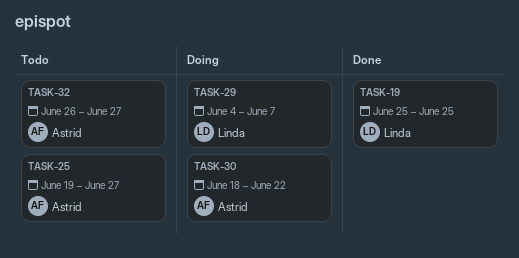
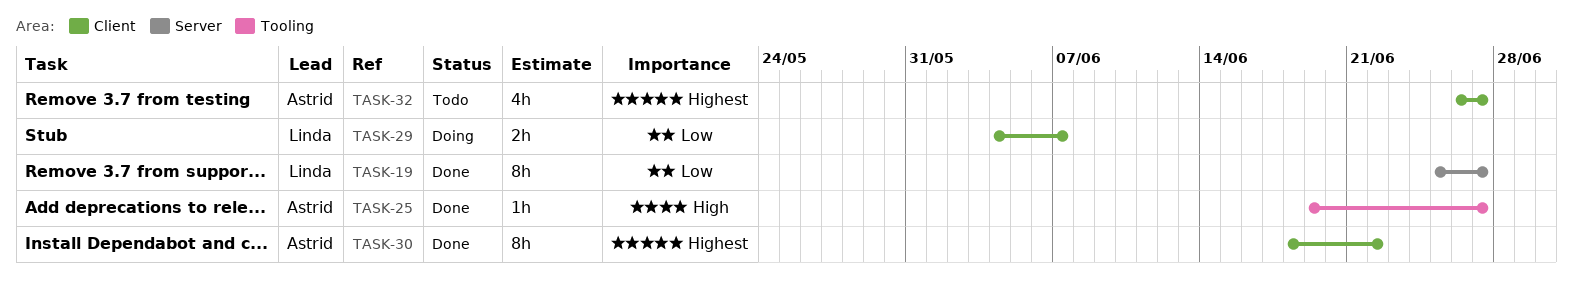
TASK-19, due: Jun 25 -> Jun 27
TASK-25, status: Todo -> Done
TASK-30, status: Doing -> Done

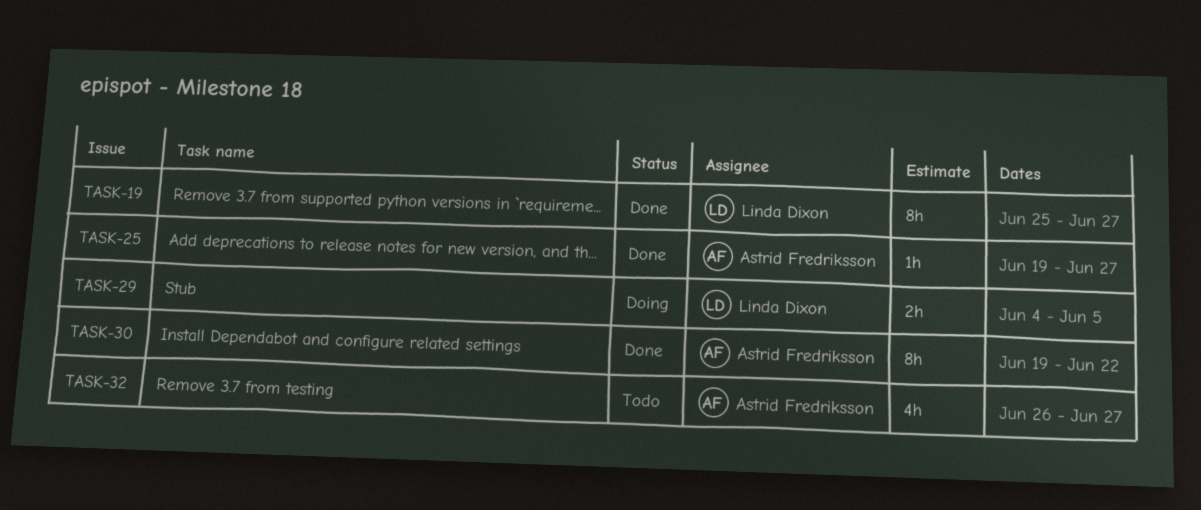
TASK-29, due: Jun 7 -> Jun 5
TASK-30, start: Jun 18 -> Jun 19

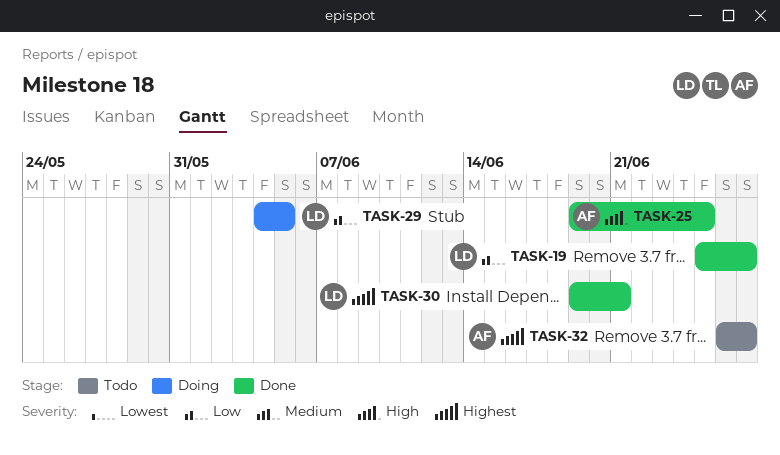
TASK-25, due: Jun 27 -> Jun 25
TASK-30, owner: Astrid Fredriksson -> Linda Dixon
TASK-30, due: Jun 22 -> Jun 21

